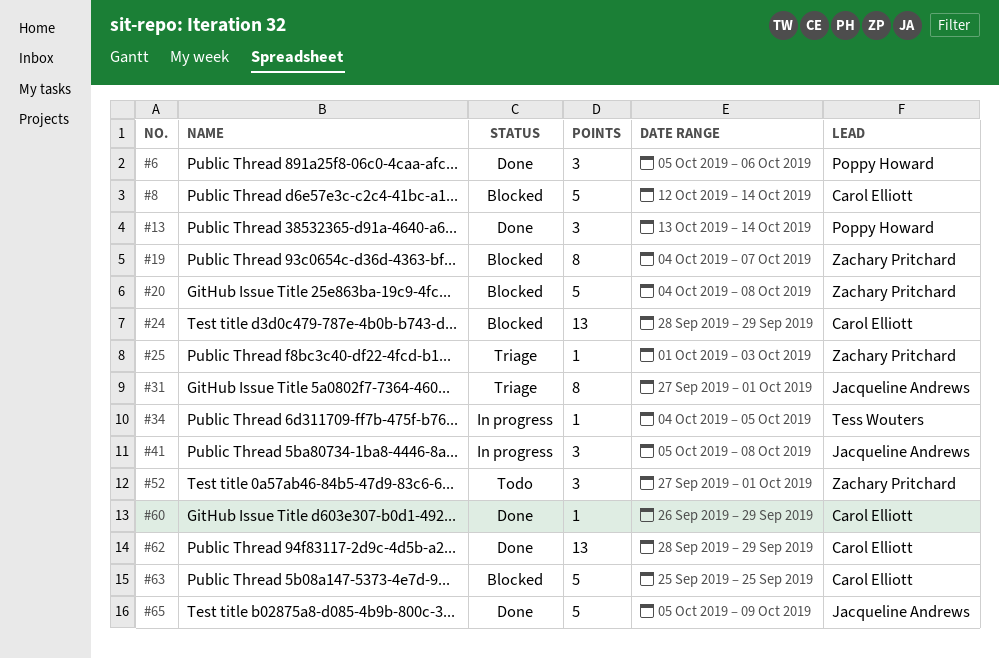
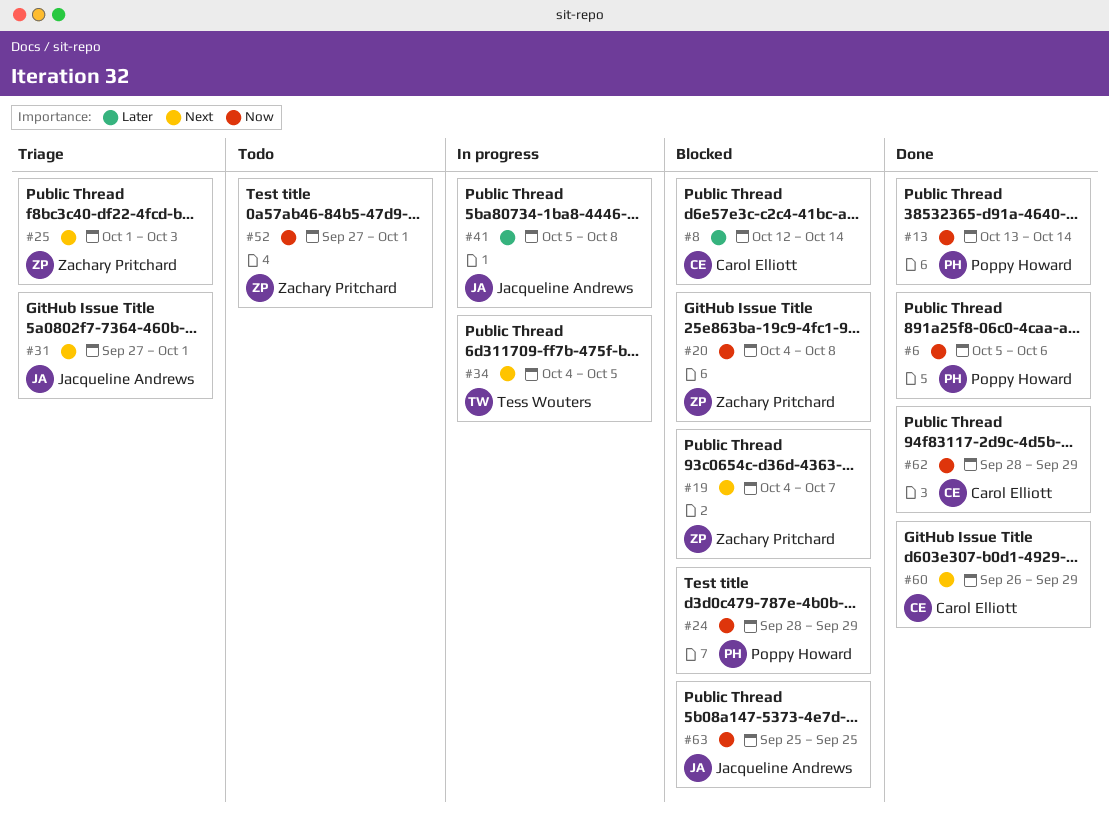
#24, owner: Carol Elliott -> Poppy Howard
#63, owner: Carol Elliott -> Jacqueline Andrews
#65: present -> none

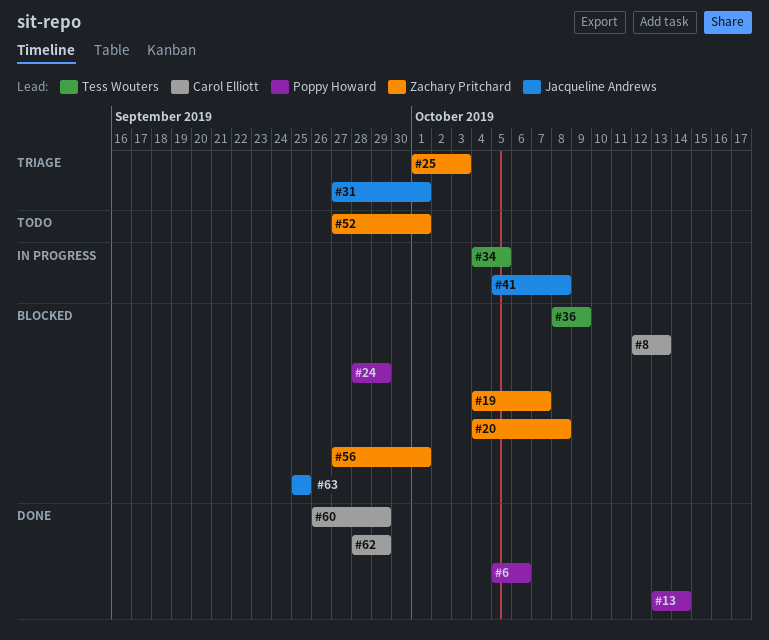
#8, due: Oct 14 -> Oct 13
#36: none -> present
#56: none -> present

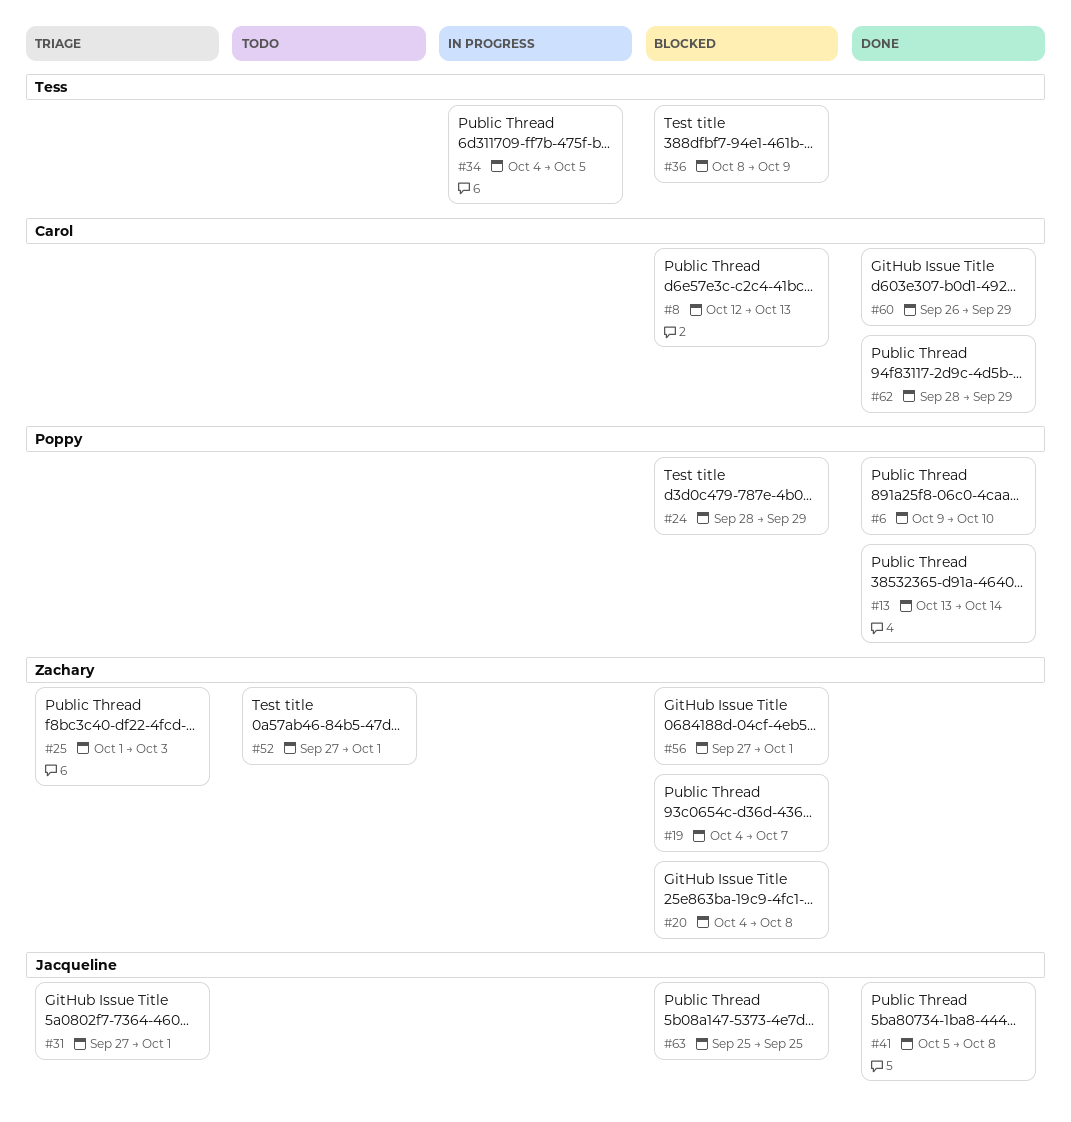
#6, start: Oct 5 -> Oct 9
#6, due: Oct 6 -> Oct 10
#41, status: In progress -> Done

